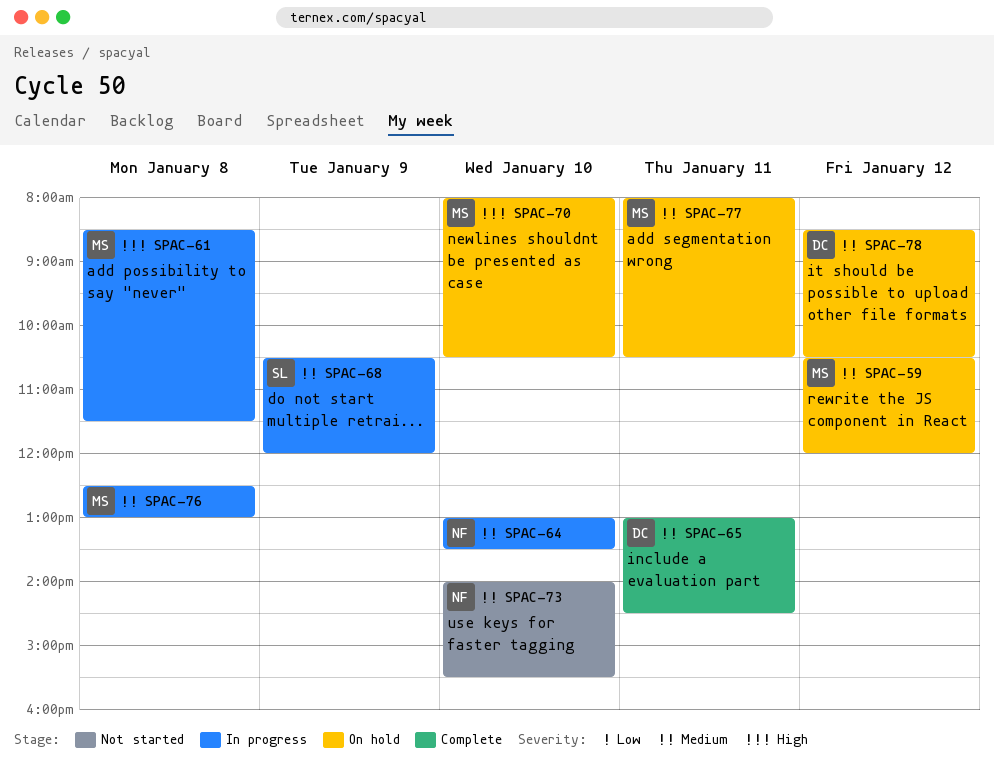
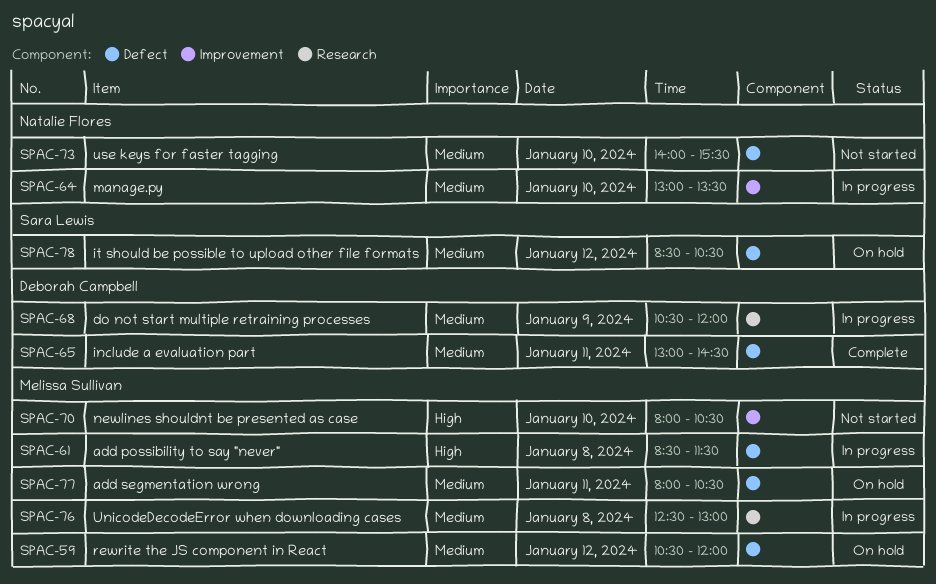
SPAC-68, owner: Sara Lewis -> Deborah Campbell
SPAC-70, status: On hold -> Not started
SPAC-78, owner: Deborah Campbell -> Sara Lewis

